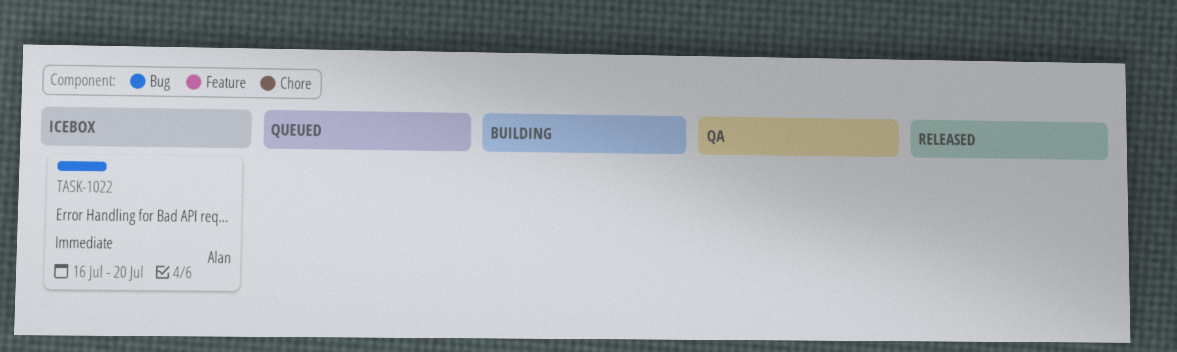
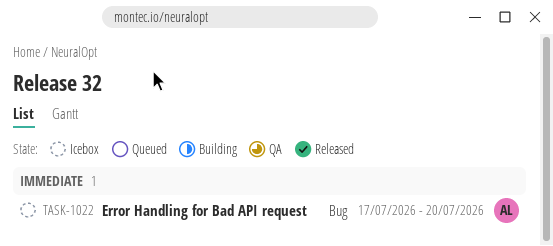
TASK-1022, start: Jul 16 -> Jul 17

